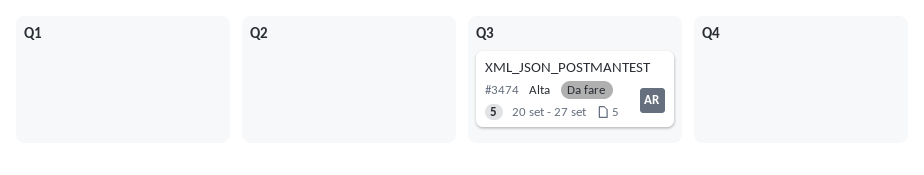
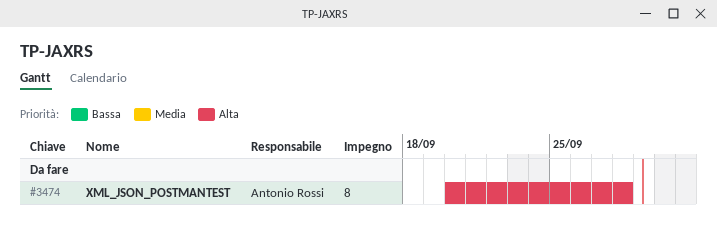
#3474, estimate: 5 -> 8
#3474, due: Sep 27 -> Sep 28

